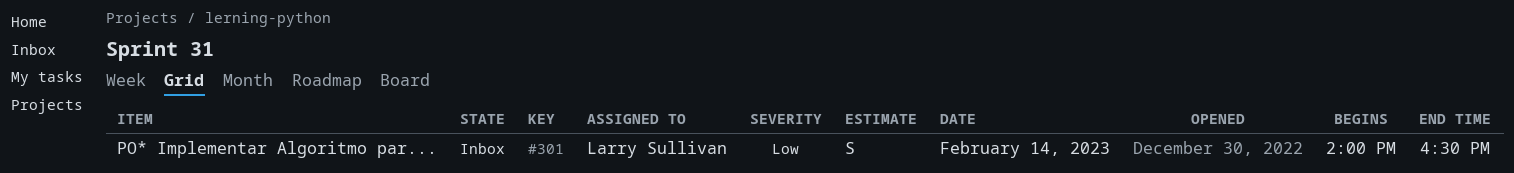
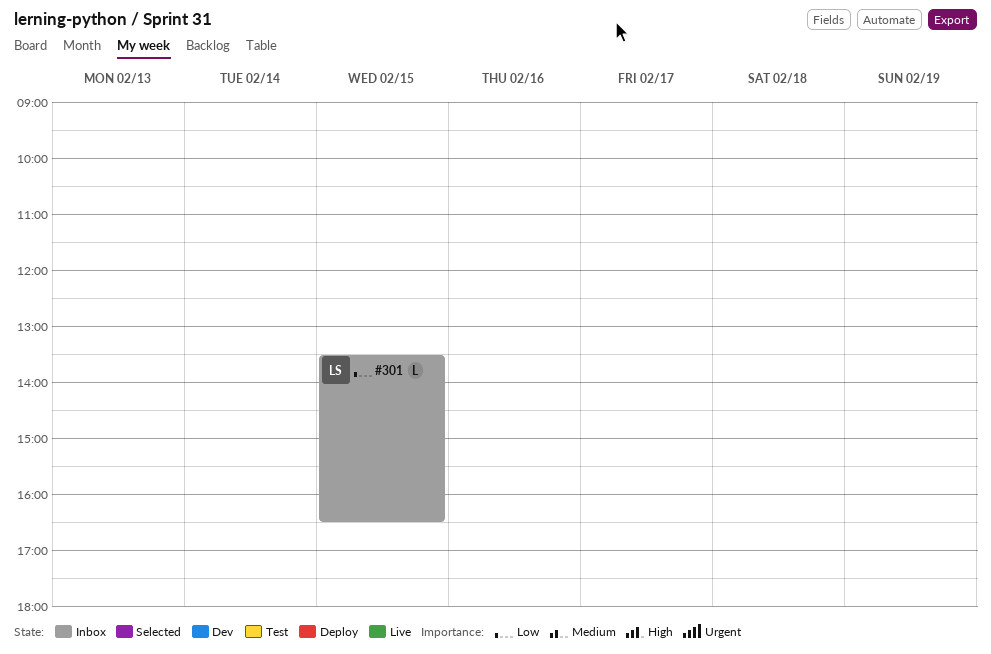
#301, estimate: S -> L
#301, day: Feb 14 -> Feb 15
#301, begins: 14:00 -> 13:30

